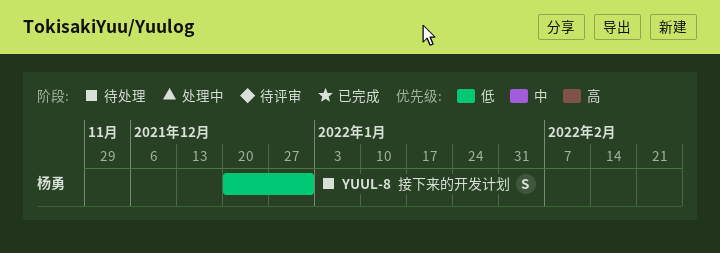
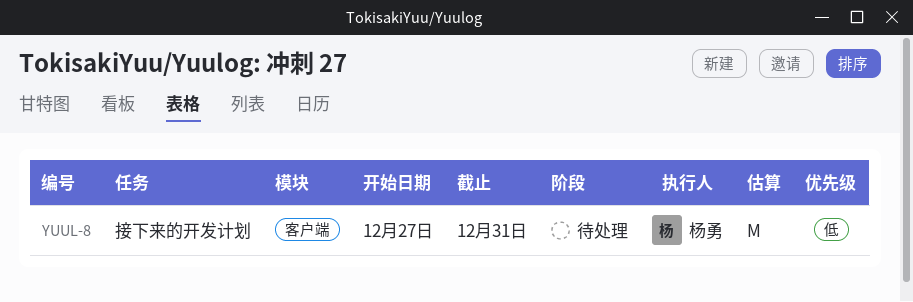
YUUL-8, estimate: S -> M
YUUL-8, start: Dec 20 -> Dec 27

